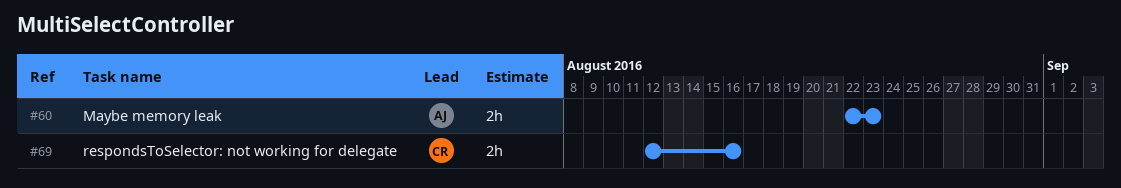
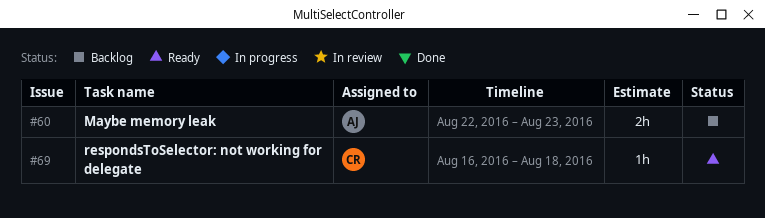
#69, estimate: 2h -> 1h
#69, start: Aug 12 -> Aug 16
#69, due: Aug 16 -> Aug 18

